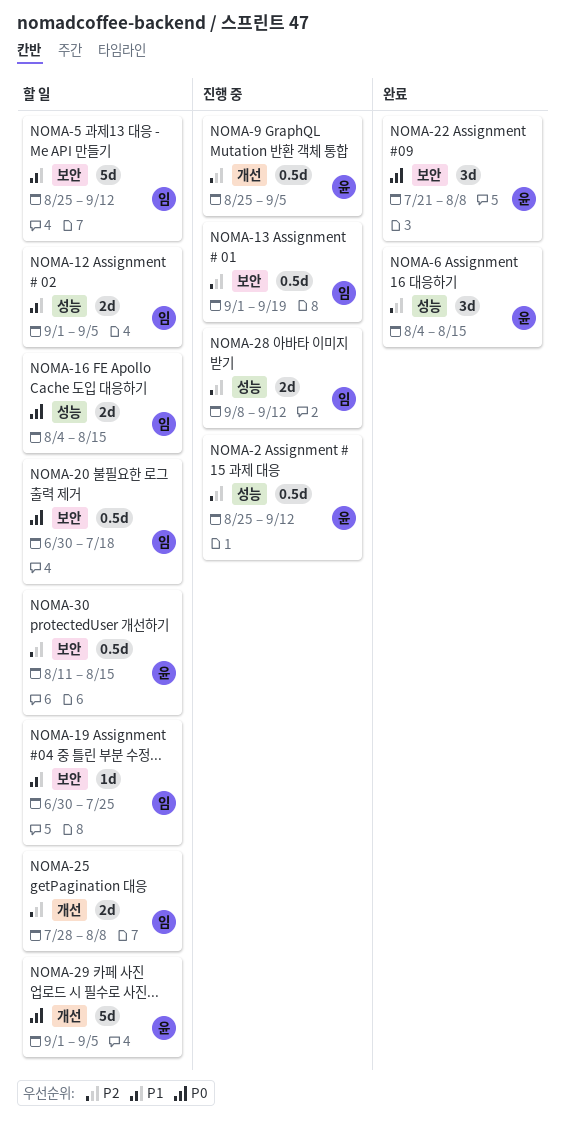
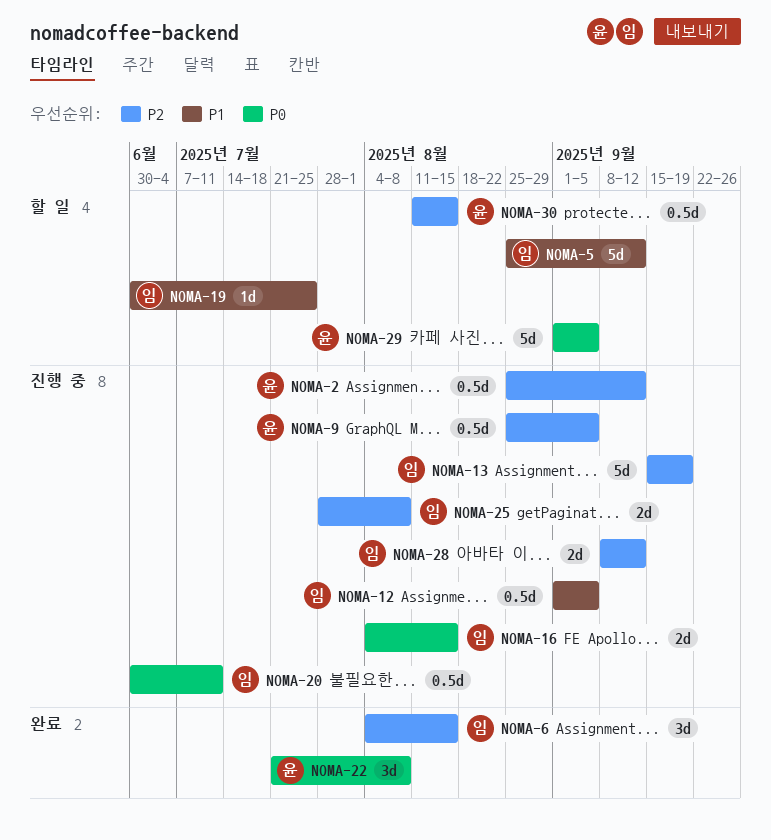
NOMA-6, owner: 윤 -> 임
NOMA-12, status: 할 일 -> 진행 중
NOMA-12, estimate: 2d -> 0.5d
NOMA-13, estimate: 0.5d -> 5d
NOMA-13, start: Sep 1 -> Sep 15
NOMA-16, status: 할 일 -> 진행 중
NOMA-20, status: 할 일 -> 진행 중
NOMA-20, due: Jul 18 -> Jul 11
NOMA-25, status: 할 일 -> 진행 중

